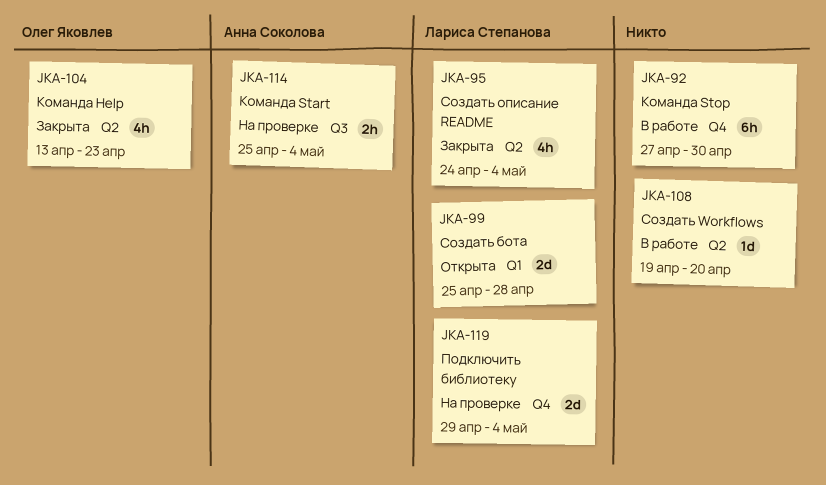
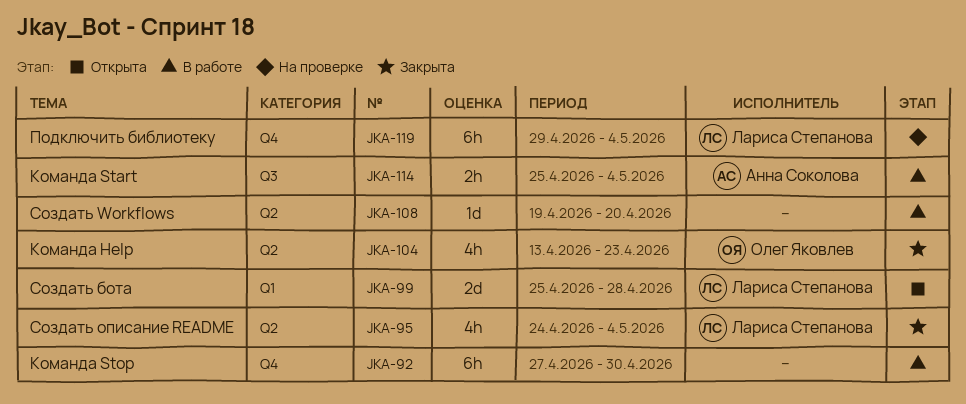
JKA-114, status: На проверке -> В работе
JKA-119, estimate: 2d -> 6h

